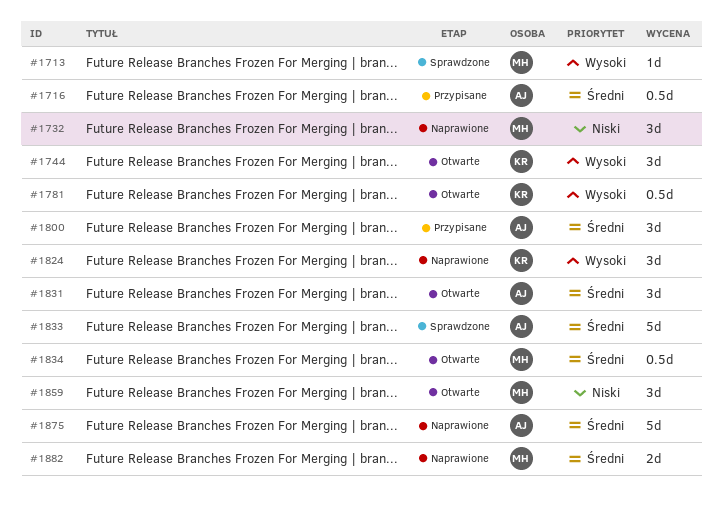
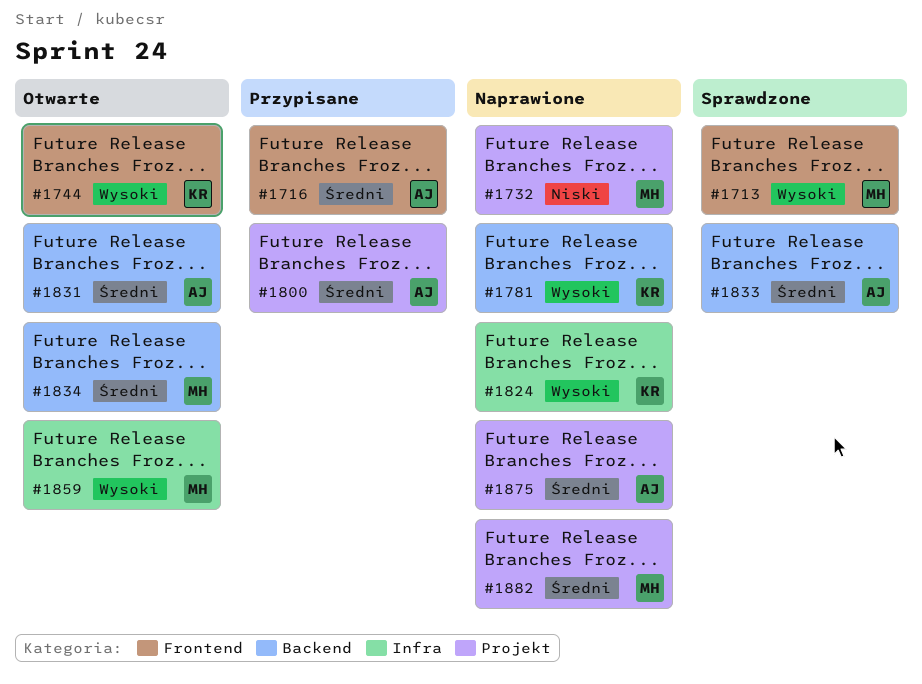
#1781, status: Otwarte -> Naprawione
#1859, priority: Niski -> Wysoki

